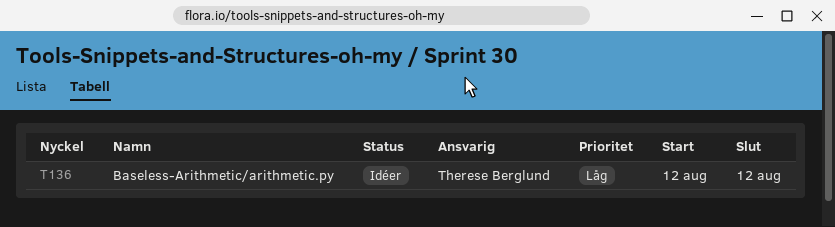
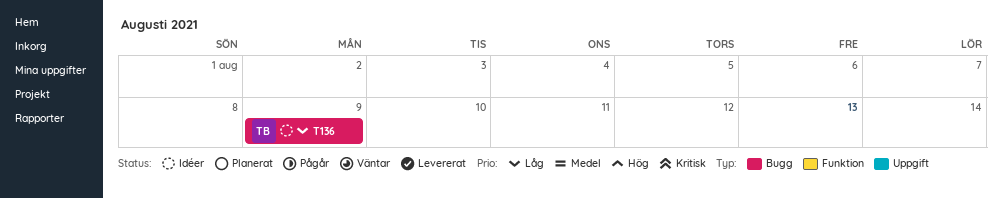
T136, start: Aug 12 -> Aug 9
T136, due: Aug 12 -> Aug 9

